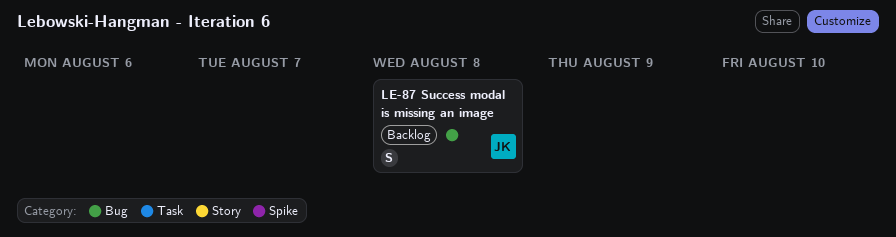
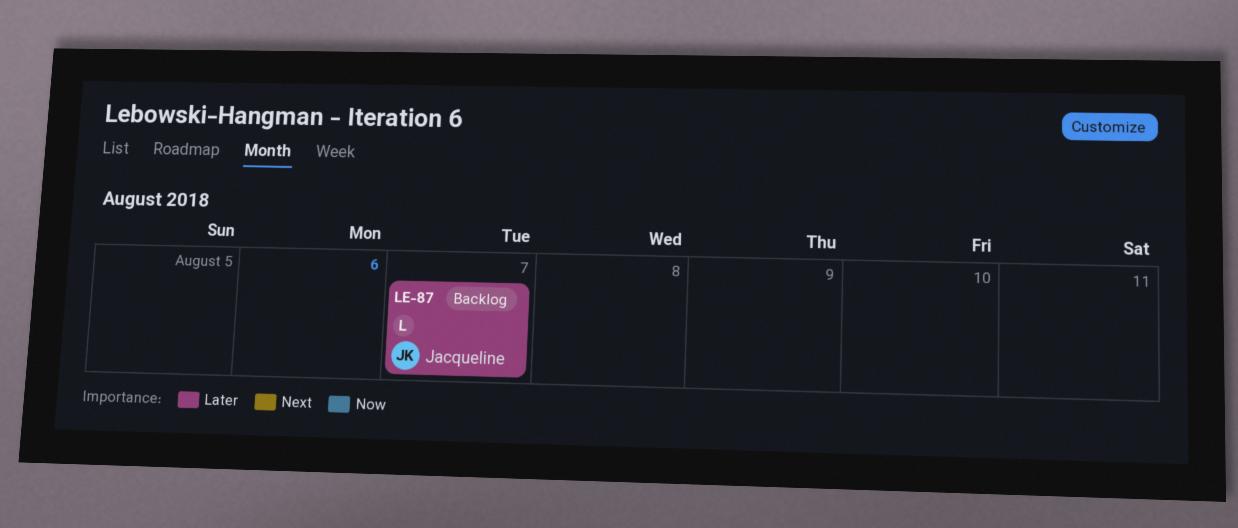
LE-87, estimate: S -> L
LE-87, due: Aug 8 -> Aug 7

